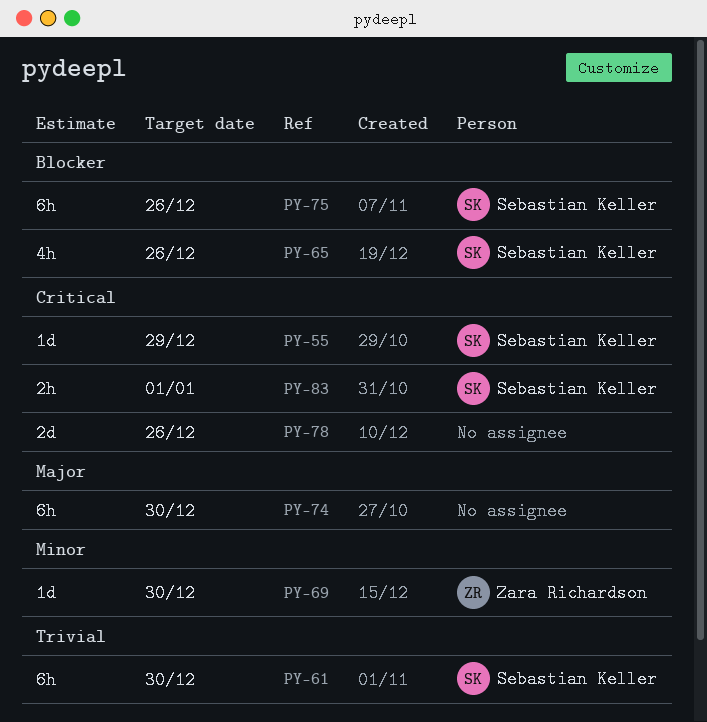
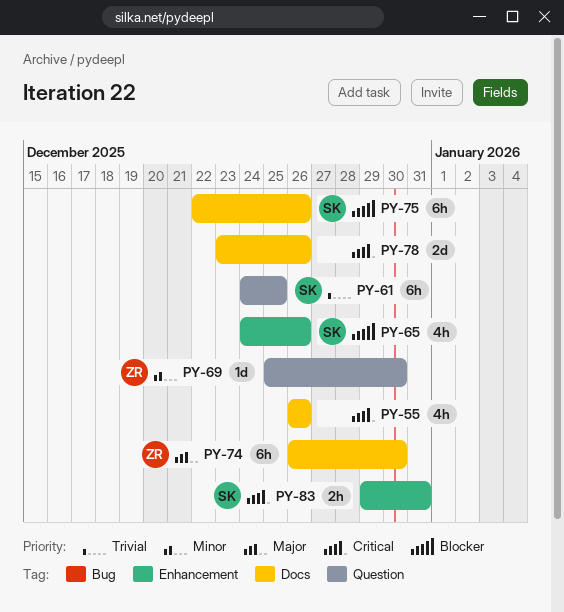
PY-55, owner: Sebastian Keller -> none
PY-55, estimate: 1d -> 4h
PY-55, due: Dec 29 -> Dec 26
PY-61, due: Dec 30 -> Dec 25
PY-74, owner: none -> Zara Richardson
PY-83, due: Jan 1 -> Dec 31

